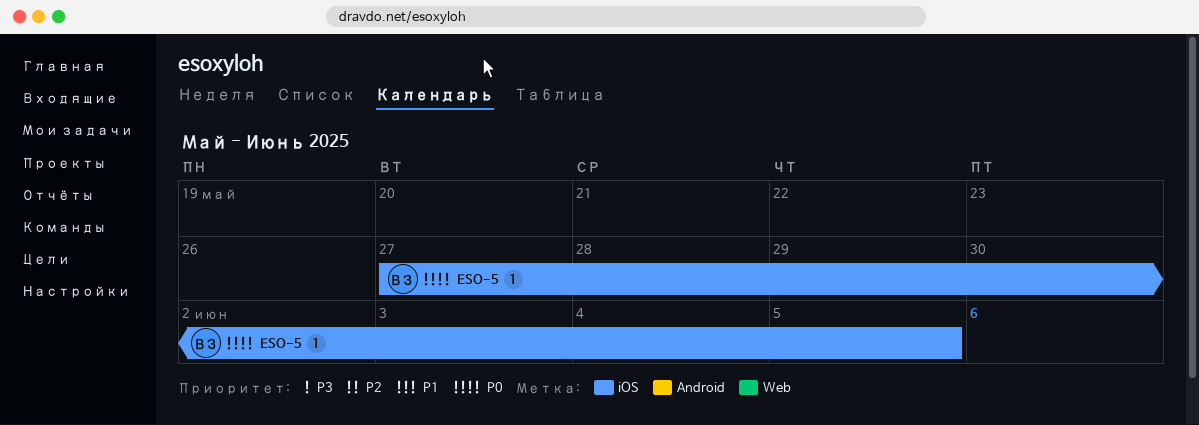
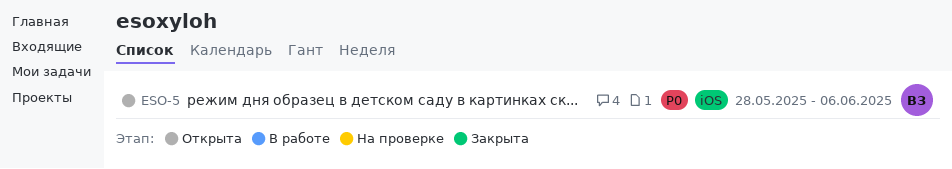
ESO-5, start: May 27 -> May 28
ESO-5, due: Jun 5 -> Jun 6

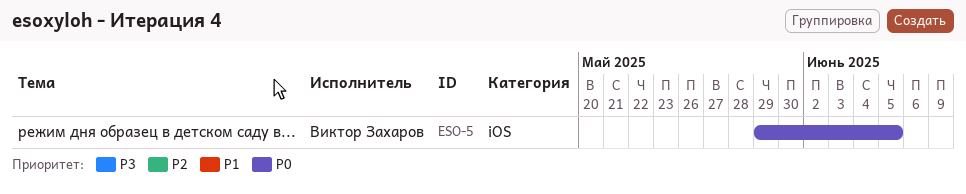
ESO-5, start: May 28 -> May 29
ESO-5, due: Jun 6 -> Jun 5

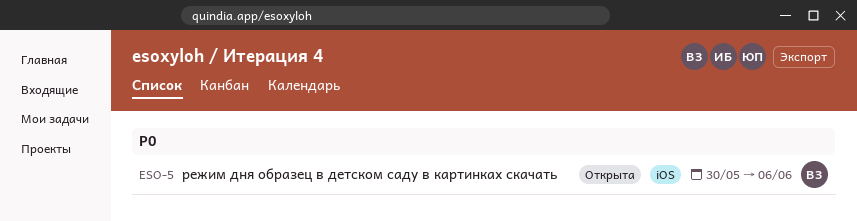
ESO-5, start: May 29 -> May 30
ESO-5, due: Jun 5 -> Jun 6

